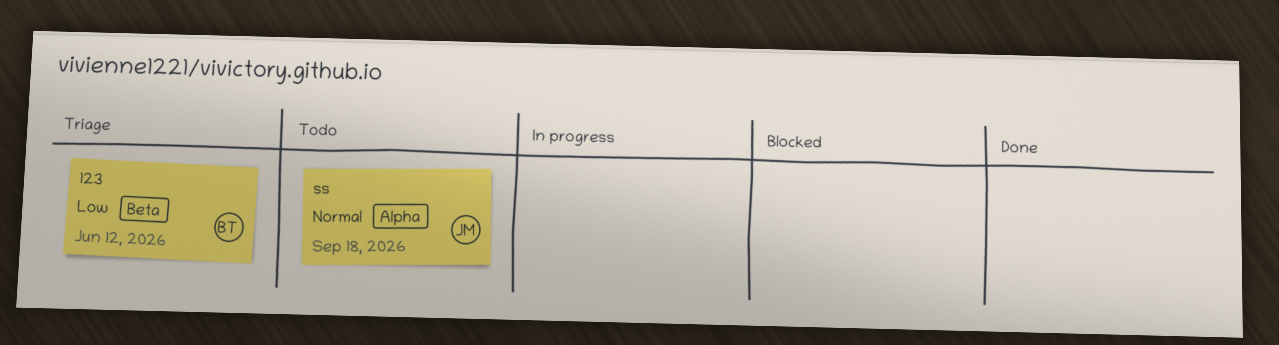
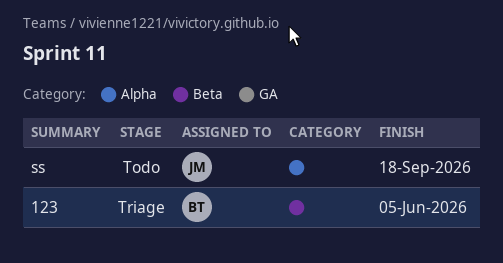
123, due: Jun 12 -> Jun 5

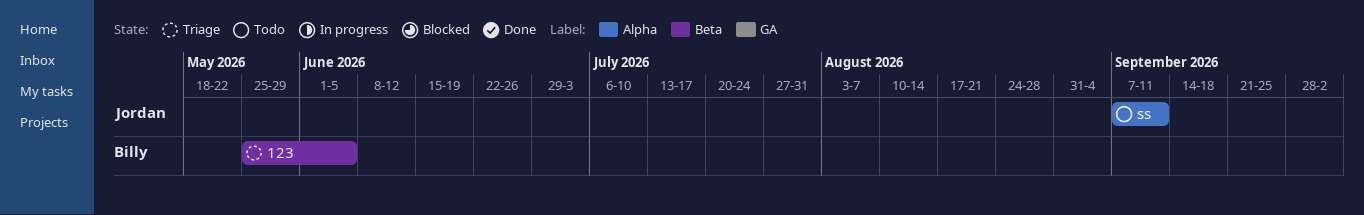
ss, due: Sep 18 -> Sep 11

